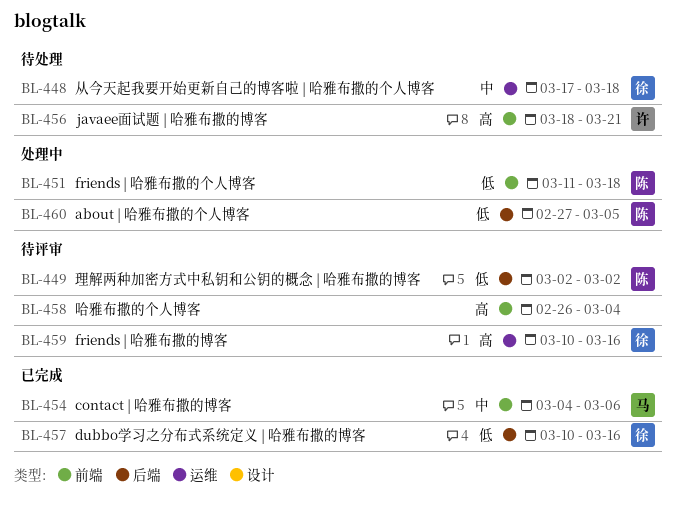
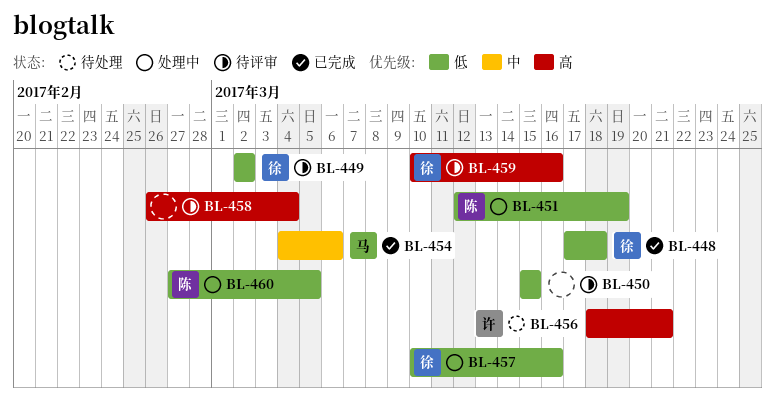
BL-448, status: 待处理 -> 已完成
BL-448, priority: 中 -> 低
BL-449, owner: 陈 -> 徐
BL-450: none -> present
BL-451, start: Mar 11 -> Mar 12
BL-451, due: Mar 18 -> Mar 19
BL-457, status: 已完成 -> 处理中

